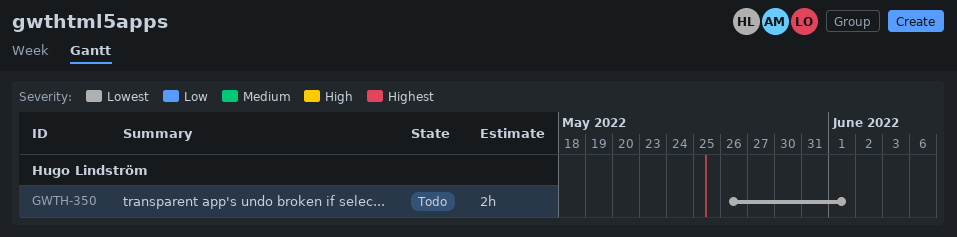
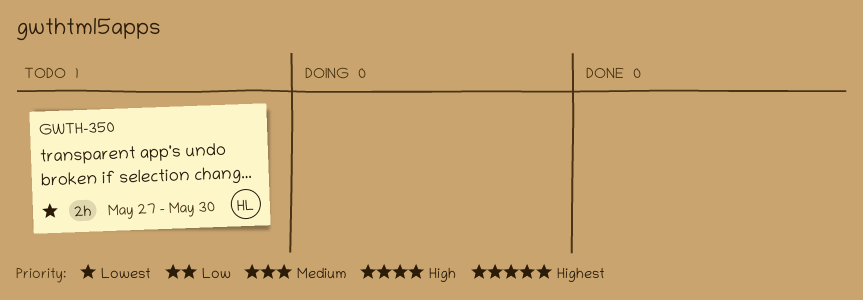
GWTH-350, start: May 26 -> May 27
GWTH-350, due: Jun 1 -> May 30

